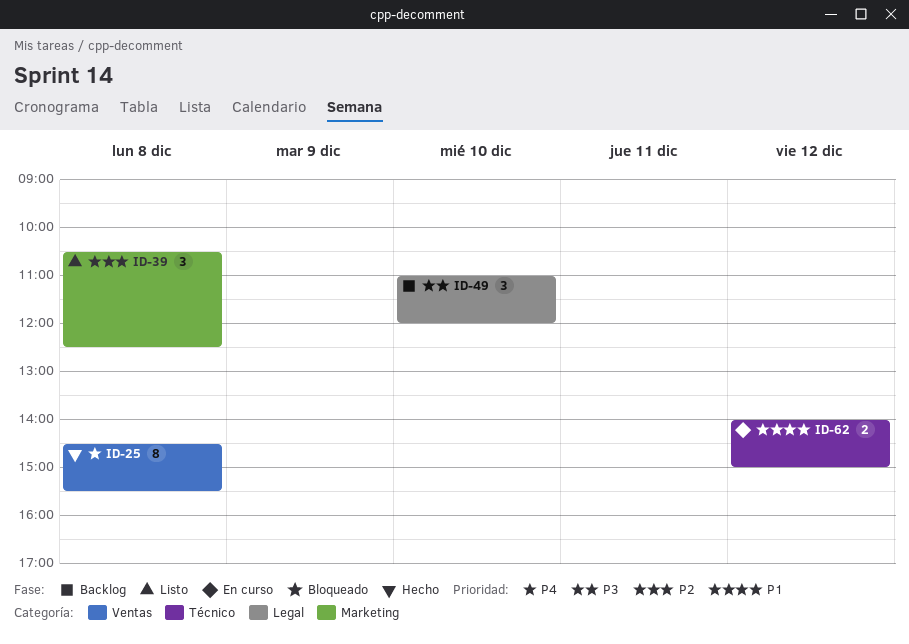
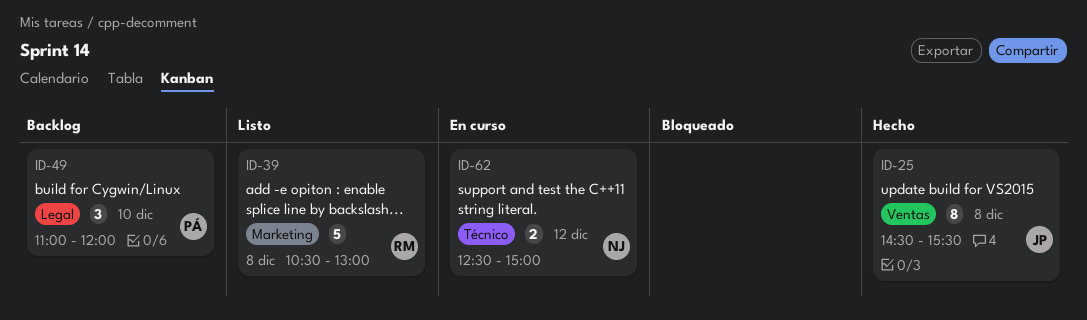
ID-39, estimate: 3 -> 5
ID-39, ends: 12:30 -> 13:00
ID-62, begins: 14:00 -> 12:30

